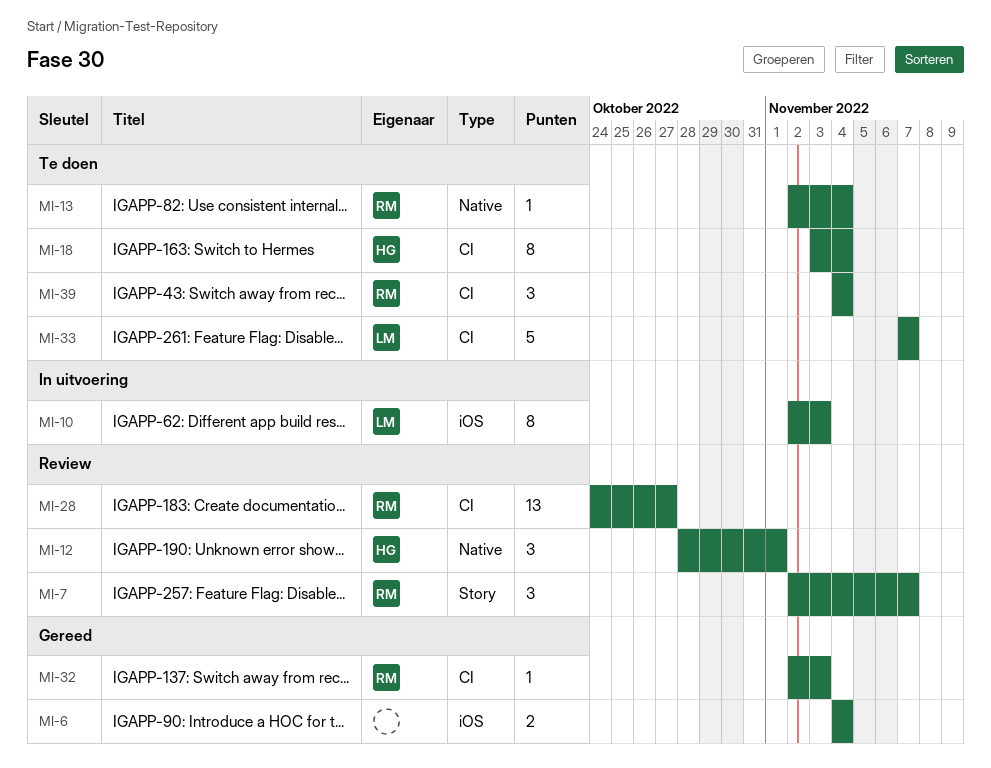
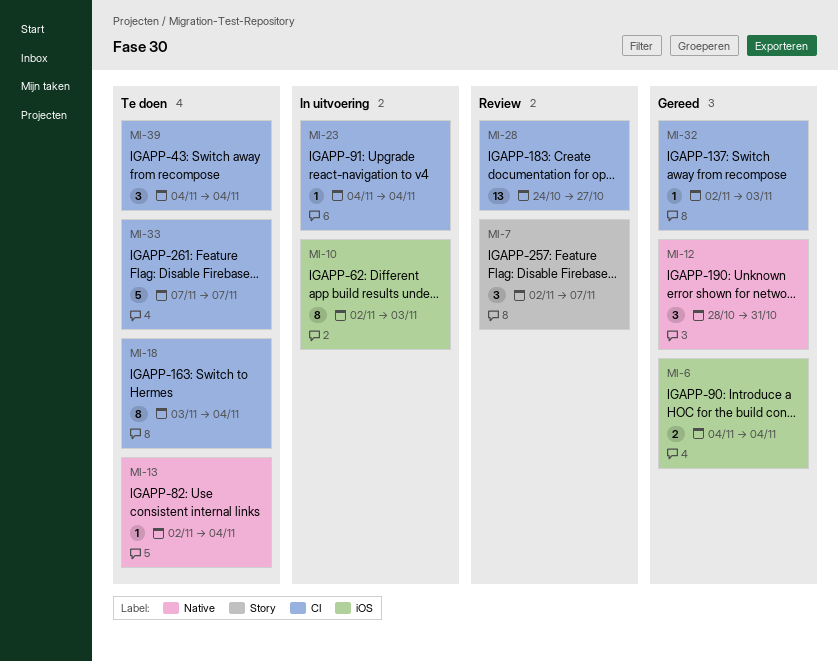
MI-12, status: Review -> Gereed
MI-12, due: Nov 1 -> Oct 31
MI-23: none -> present

